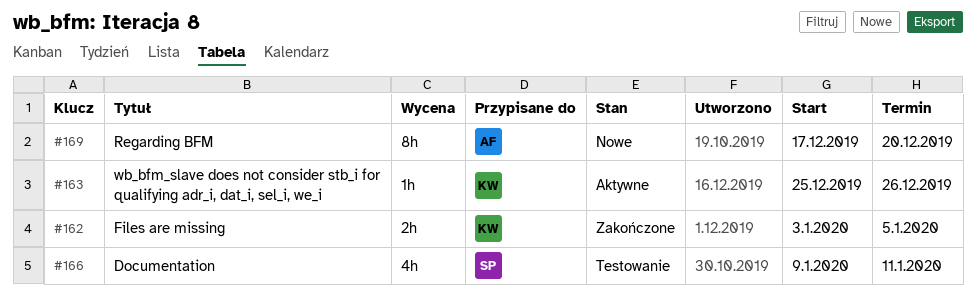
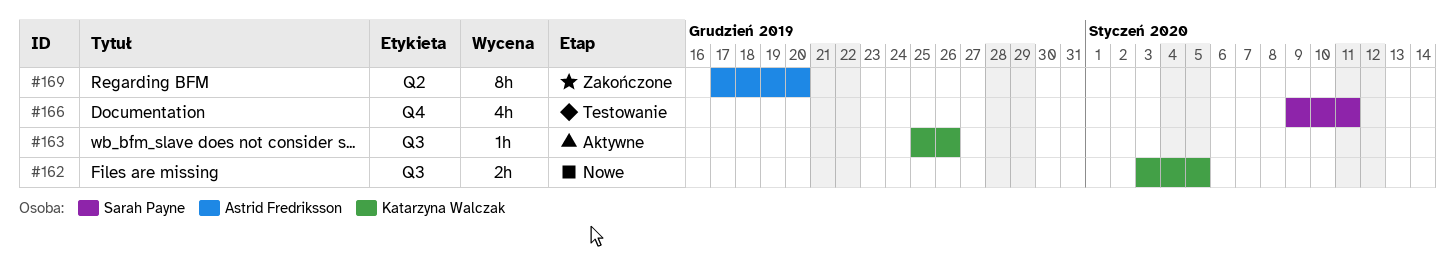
#162, status: Zakończone -> Nowe
#169, status: Nowe -> Zakończone

